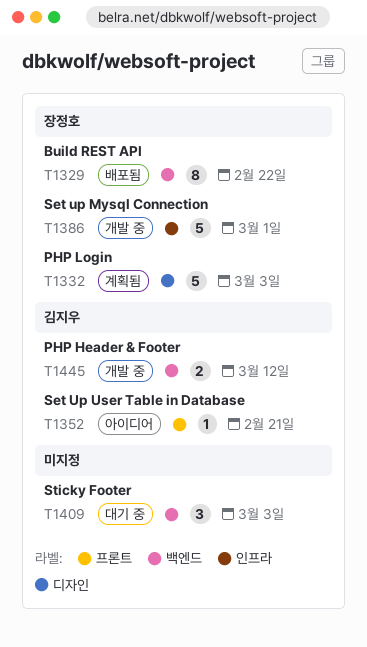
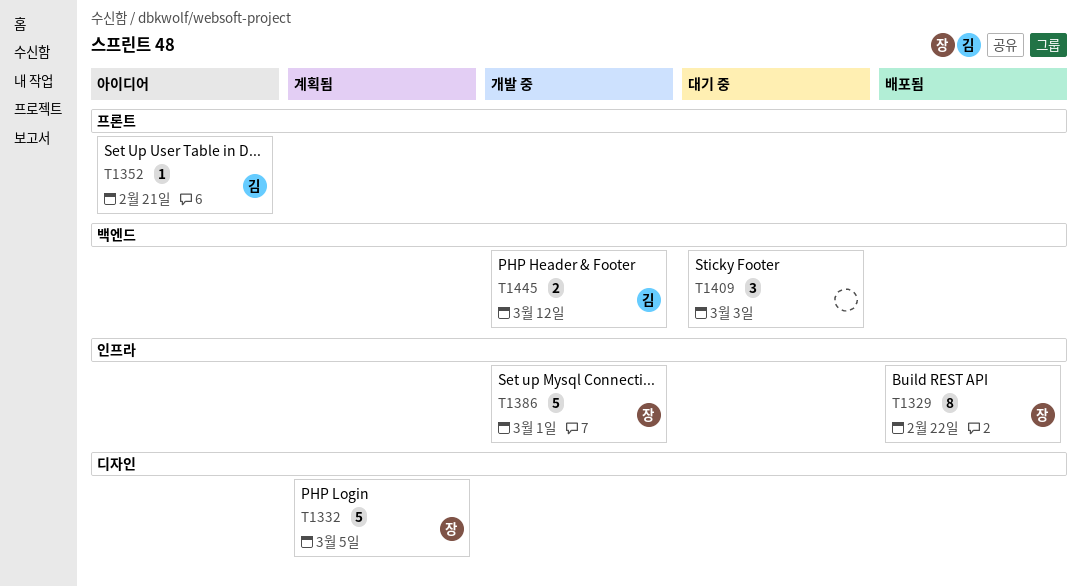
T1329, label: 백엔드 -> 인프라
T1332, due: Mar 3 -> Mar 5

